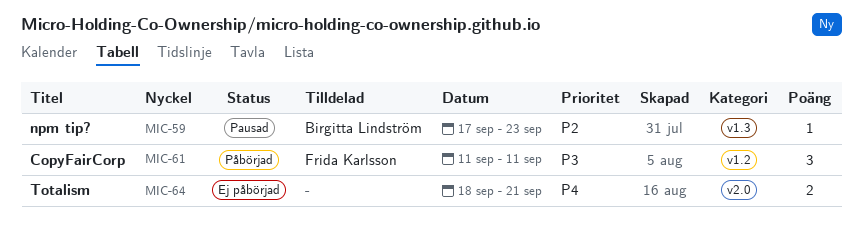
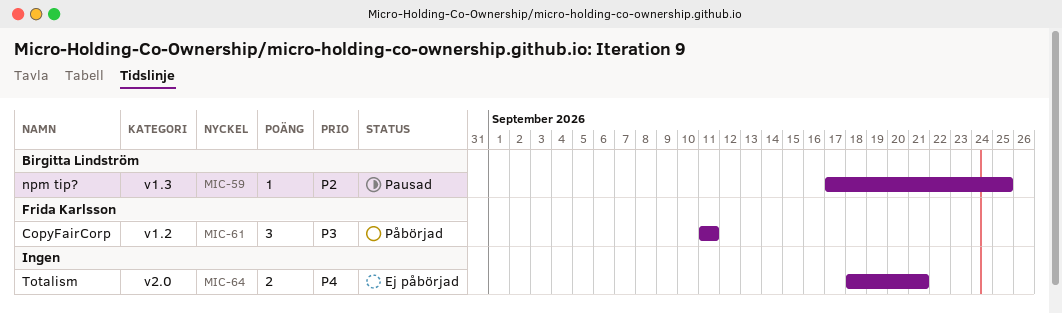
MIC-59, due: Sep 23 -> Sep 25

